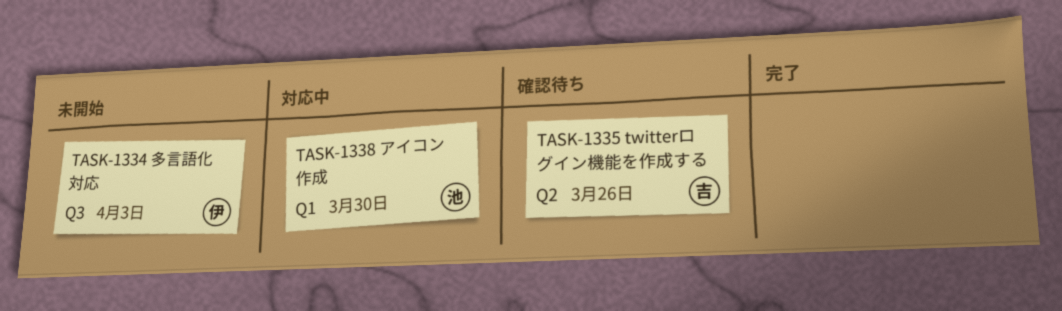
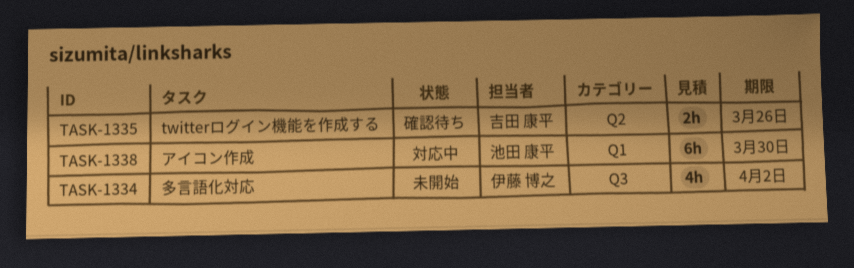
TASK-1334, due: Apr 3 -> Apr 2

